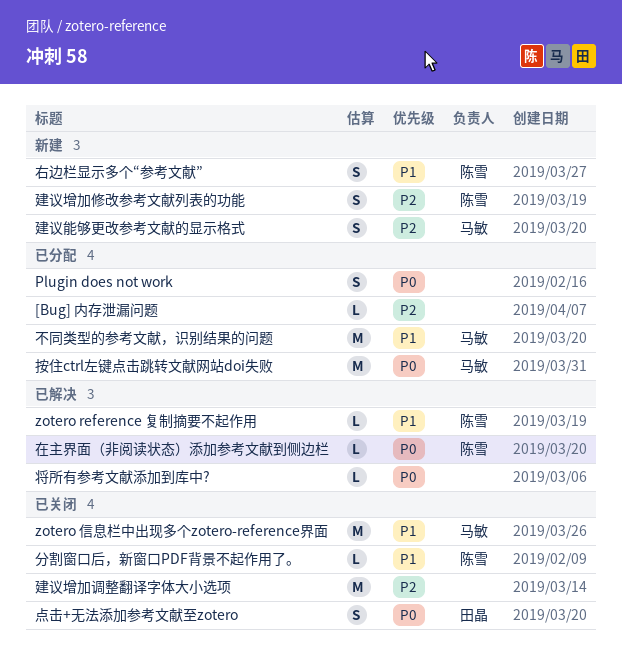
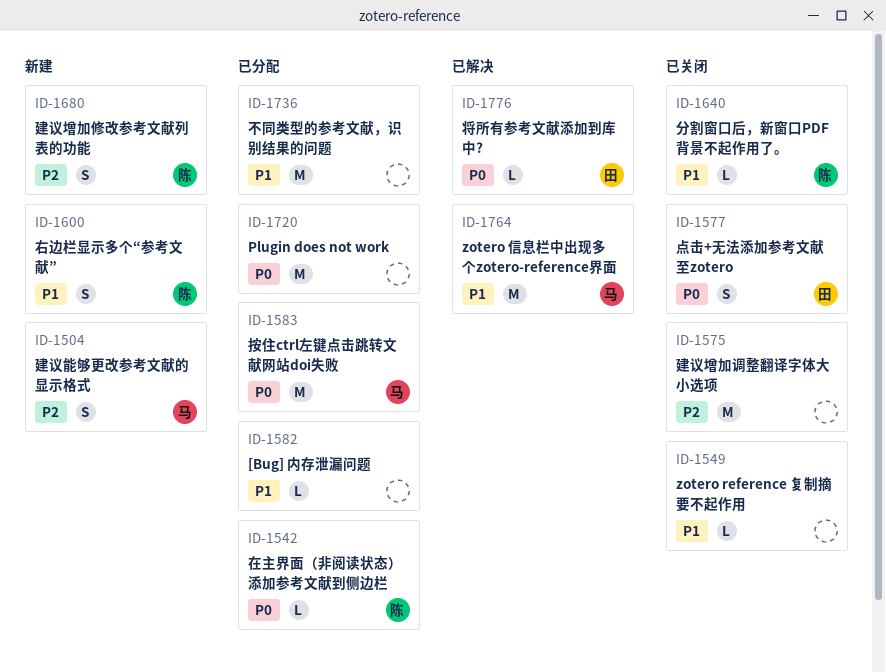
[Bug] 内存泄漏问题, priority: P2 -> P1
Plugin does not work, estimate: S -> M
zotero reference 复制摘要不起作用, status: 已解决 -> 已关闭
zotero reference 复制摘要不起作用, owner: 陈雪 -> none
zotero 信息栏中出现多个zotero-reference界面, status: 已关闭 -> 已解决
不同类型的参考文献，识别结果的问题, owner: 马敏 -> none
在主界面（非阅读状态）添加参考文献到侧边栏, status: 已解决 -> 已分配
将所有参考文献添加到库中?, owner: none -> 田晶

